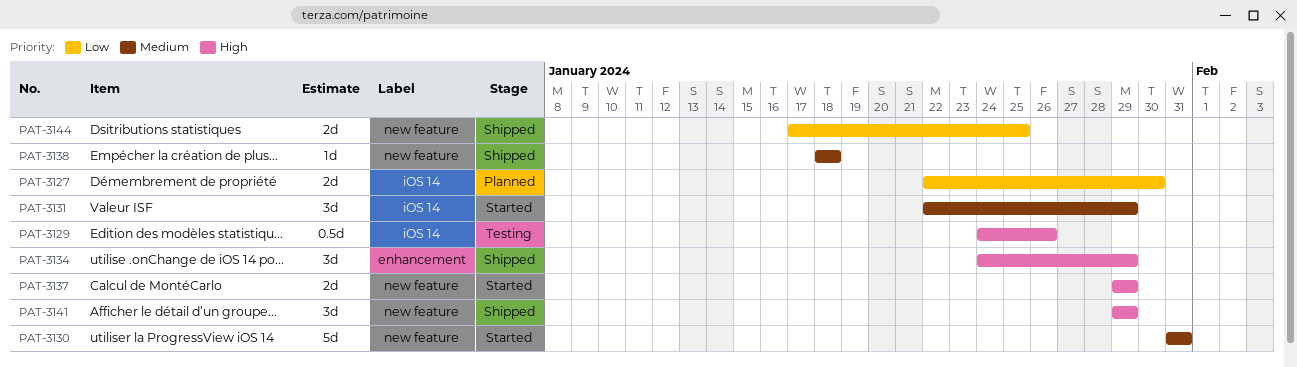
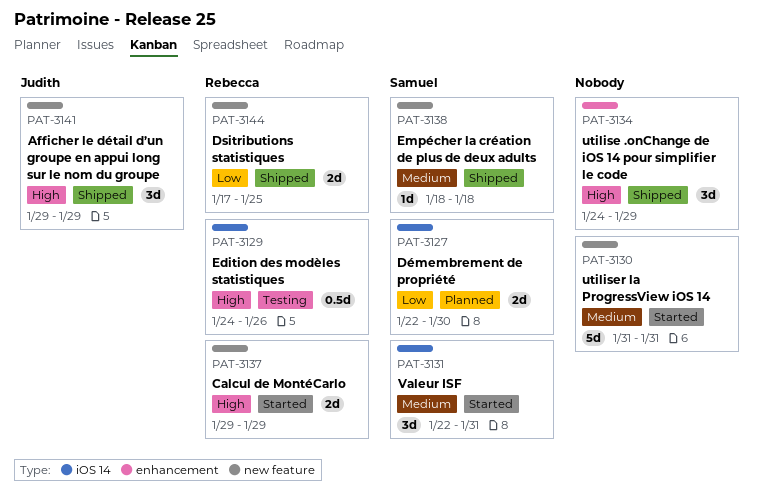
PAT-3131, due: Jan 29 -> Jan 31

